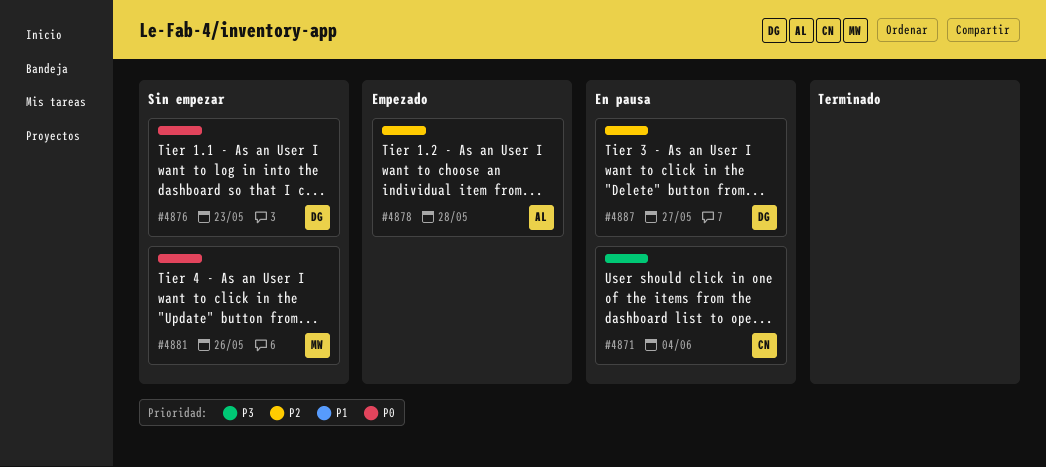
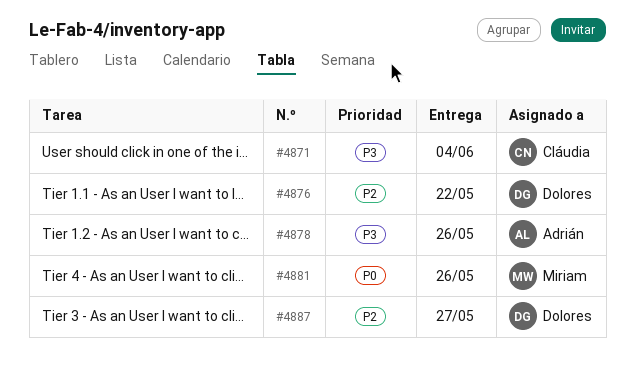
#4876, priority: P0 -> P2
#4876, due: May 23 -> May 22
#4878, priority: P2 -> P3
#4878, due: May 28 -> May 26

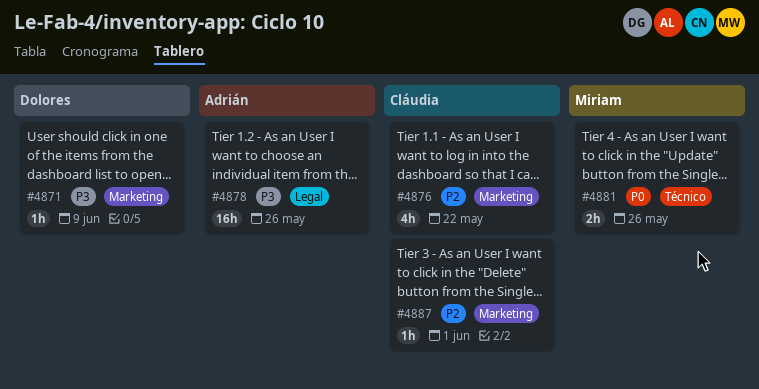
#4871, owner: Cláudia -> Dolores
#4871, due: Jun 4 -> Jun 9
#4876, owner: Dolores -> Cláudia
#4887, owner: Dolores -> Cláudia
#4887, due: May 27 -> Jun 1

